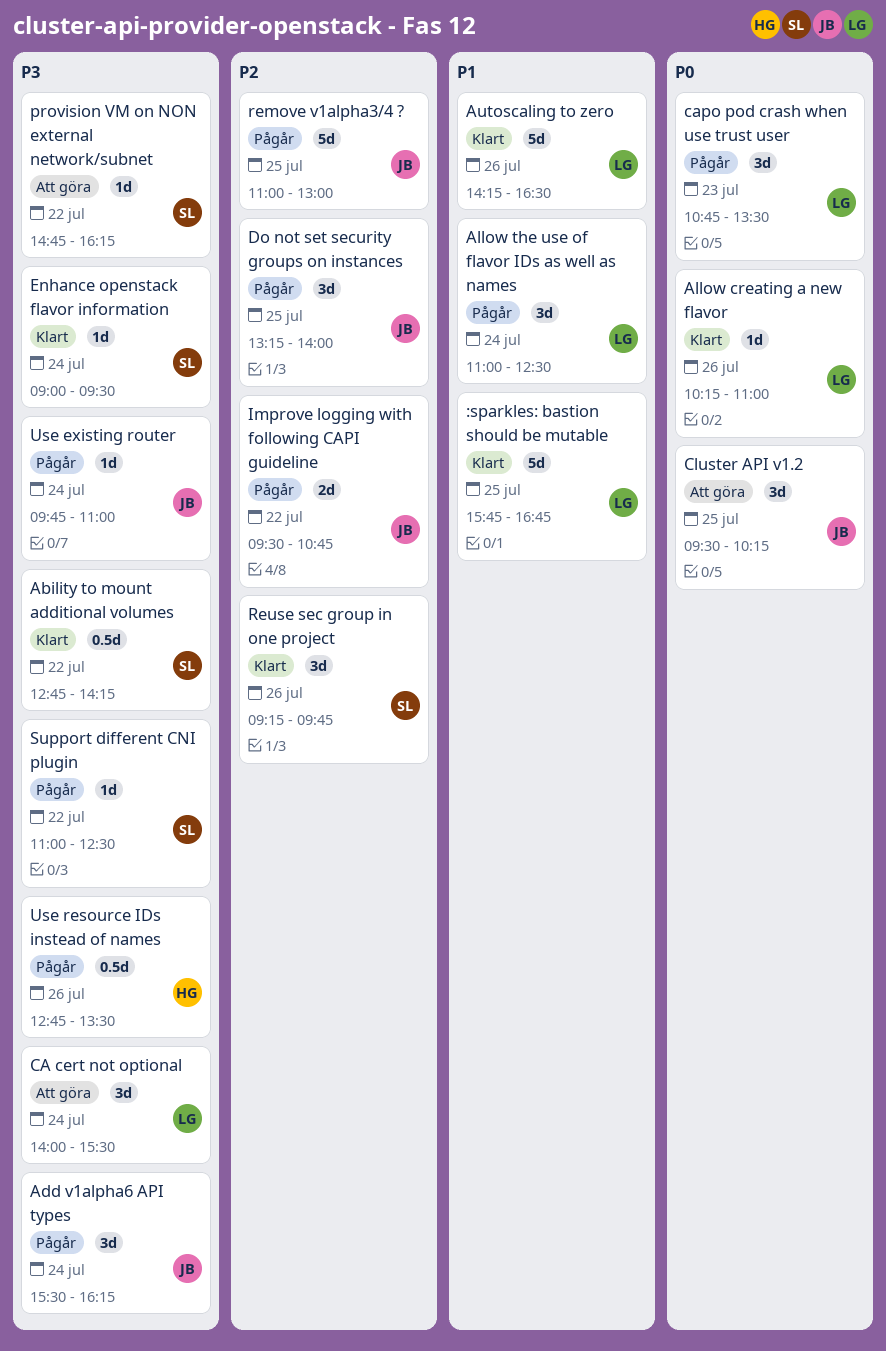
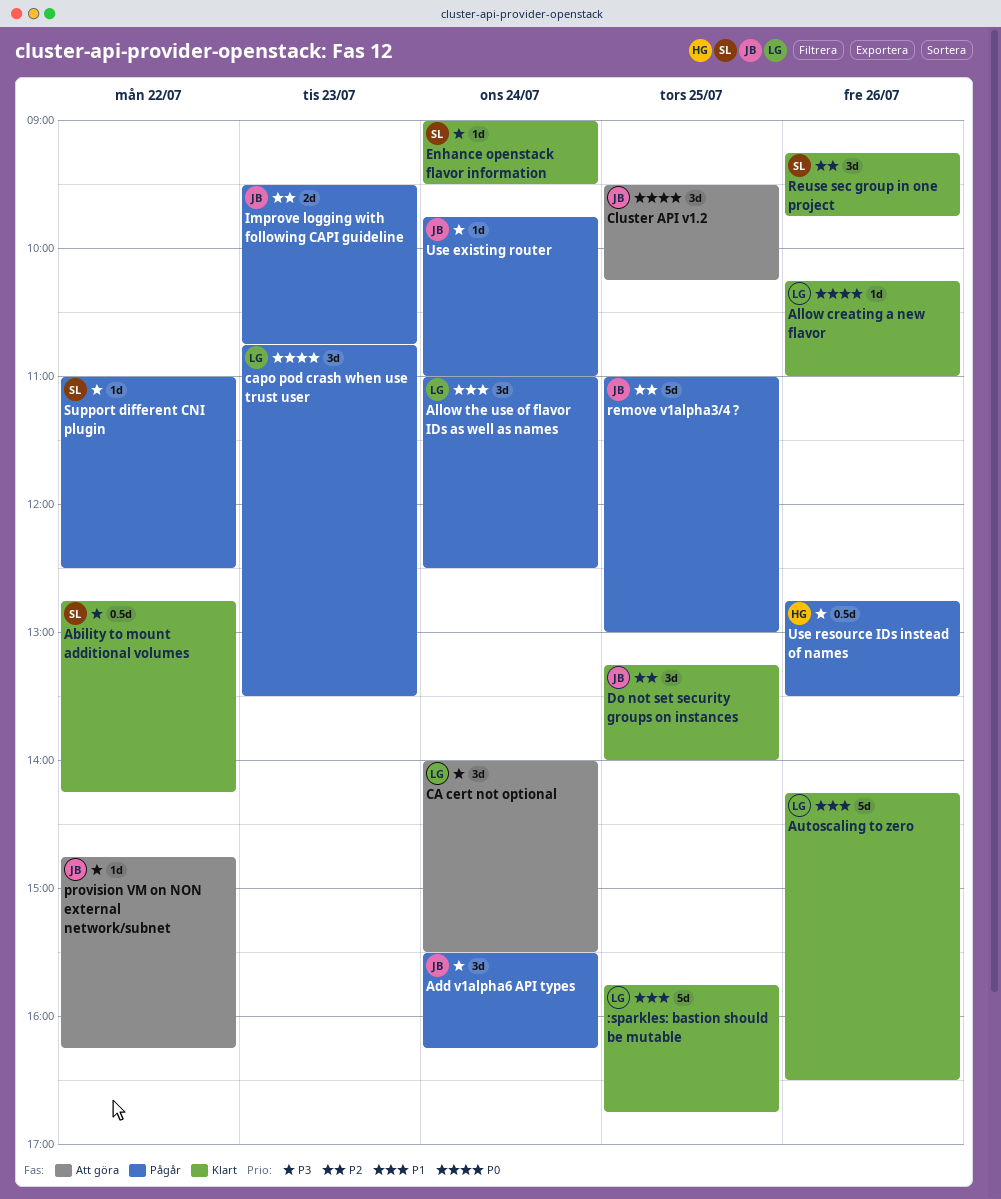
Do not set security groups on instances, status: Pågår -> Klart
Improve logging with following CAPI guideline, day: Jul 22 -> Jul 23
provision VM on NON external network/subnet, owner: SL -> JB

